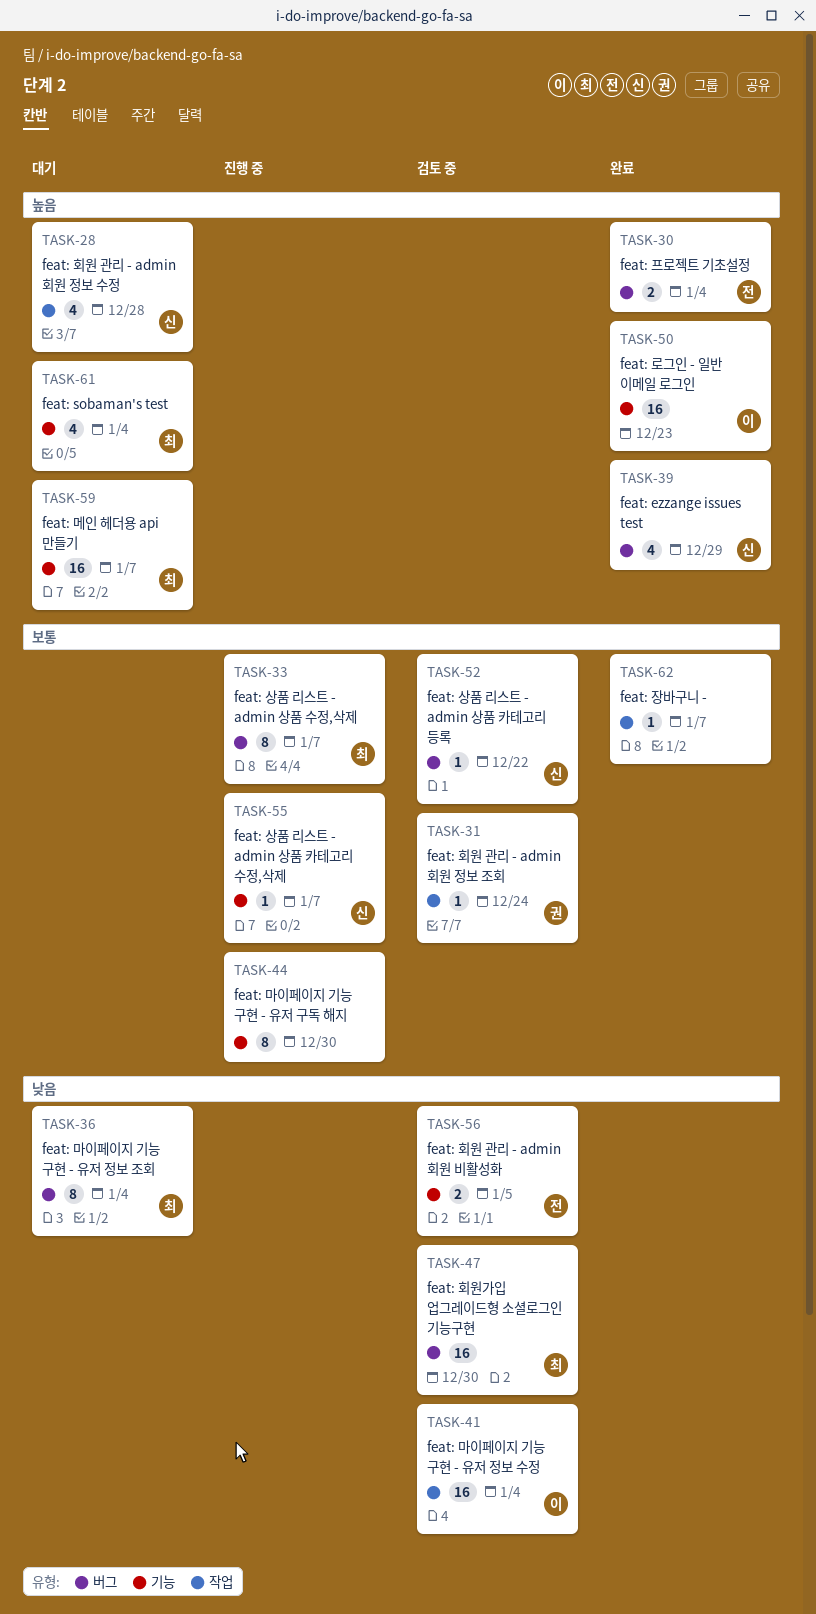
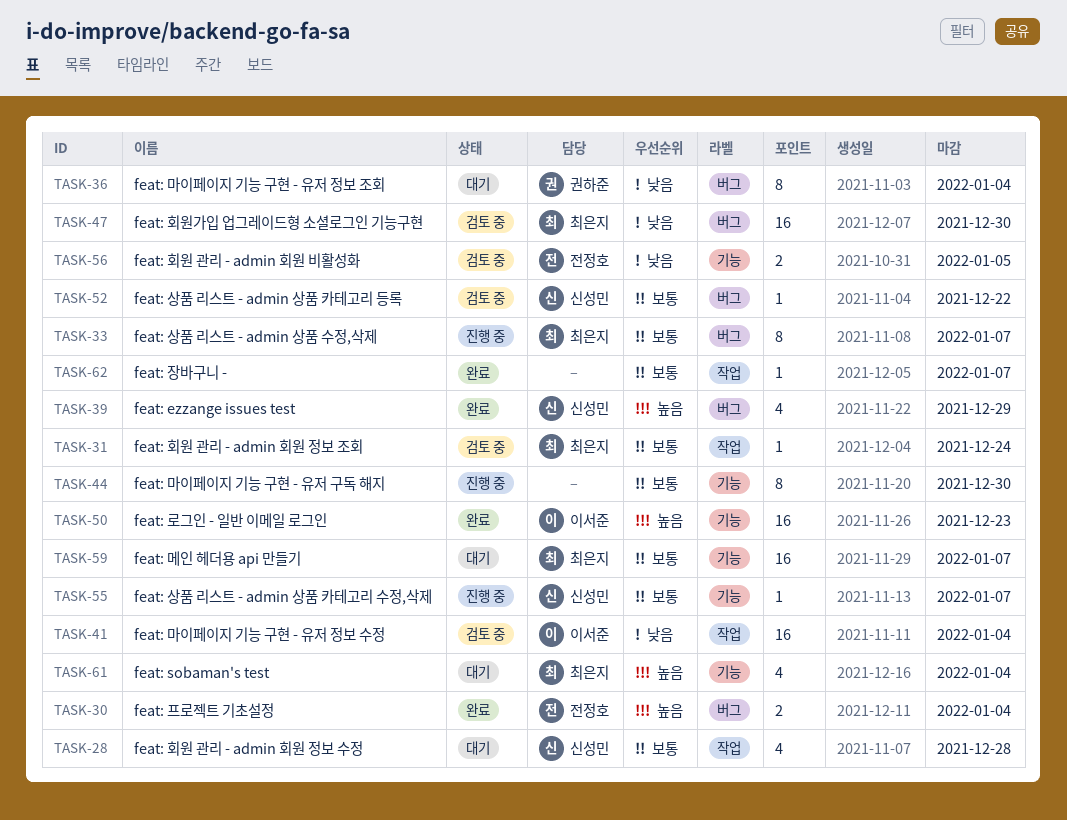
TASK-28, priority: 높음 -> 보통
TASK-31, owner: 권하준 -> 최은지
TASK-36, owner: 최은지 -> 권하준
TASK-59, priority: 높음 -> 보통

